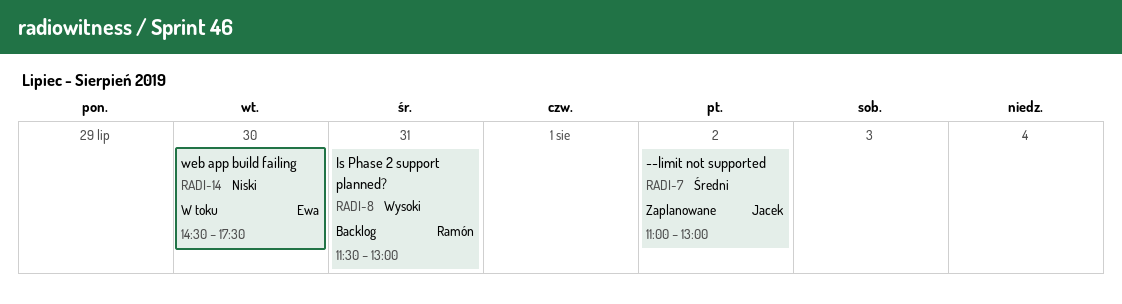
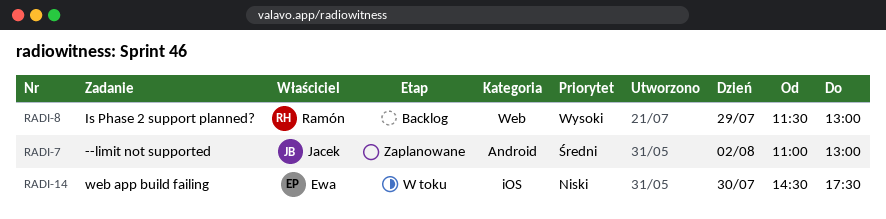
RADI-8, day: Jul 31 -> Jul 29

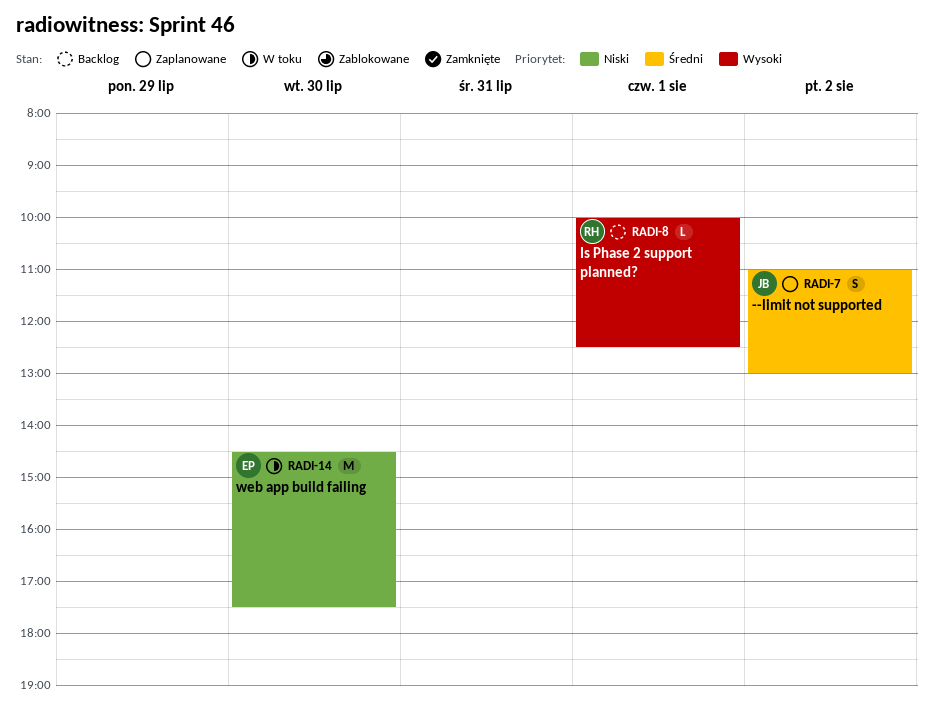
RADI-8, day: Jul 29 -> Aug 1
RADI-8, begins: 11:30 -> 10:00
RADI-8, ends: 13:00 -> 12:30

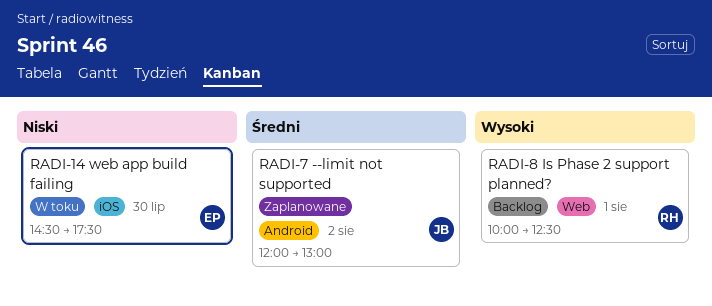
RADI-7, begins: 11:00 -> 12:00

